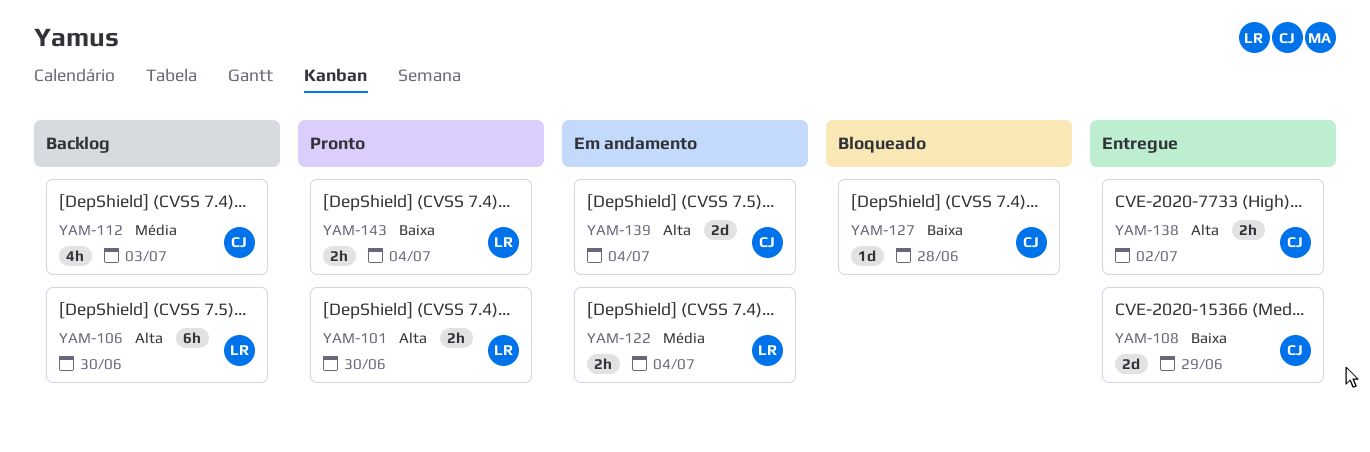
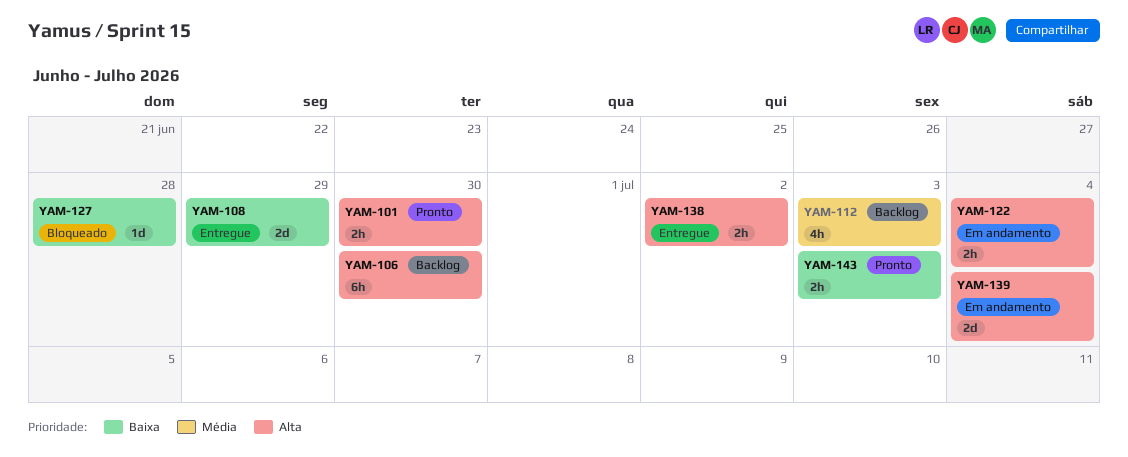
YAM-122, priority: Média -> Alta
YAM-143, due: Jul 4 -> Jul 3

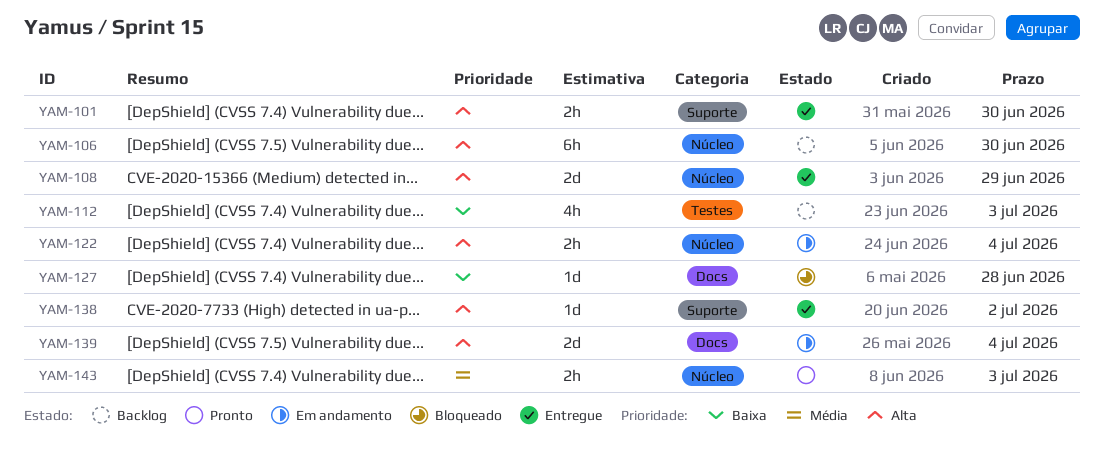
YAM-101, status: Pronto -> Entregue
YAM-108, priority: Baixa -> Alta
YAM-112, priority: Média -> Baixa
YAM-138, estimate: 2h -> 1d
YAM-143, priority: Baixa -> Média

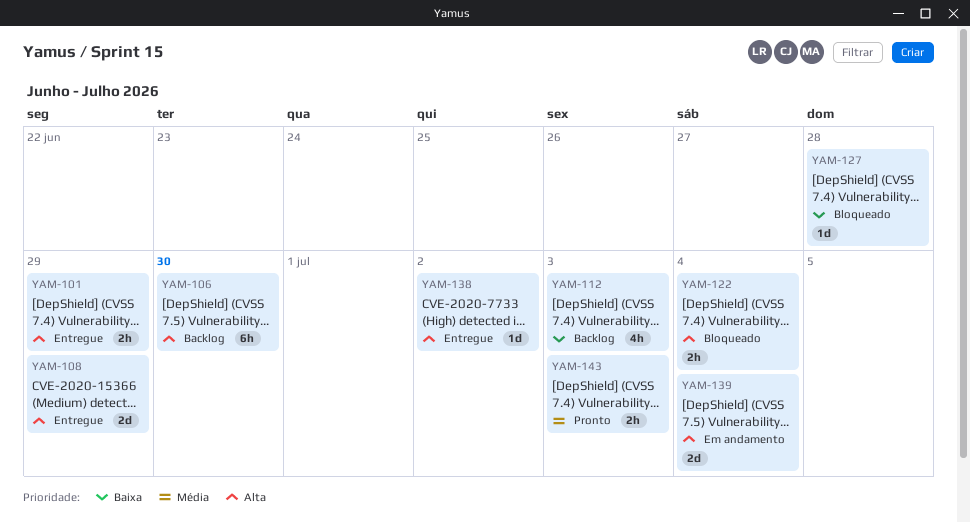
YAM-101, due: Jun 30 -> Jun 29
YAM-122, status: Em andamento -> Bloqueado

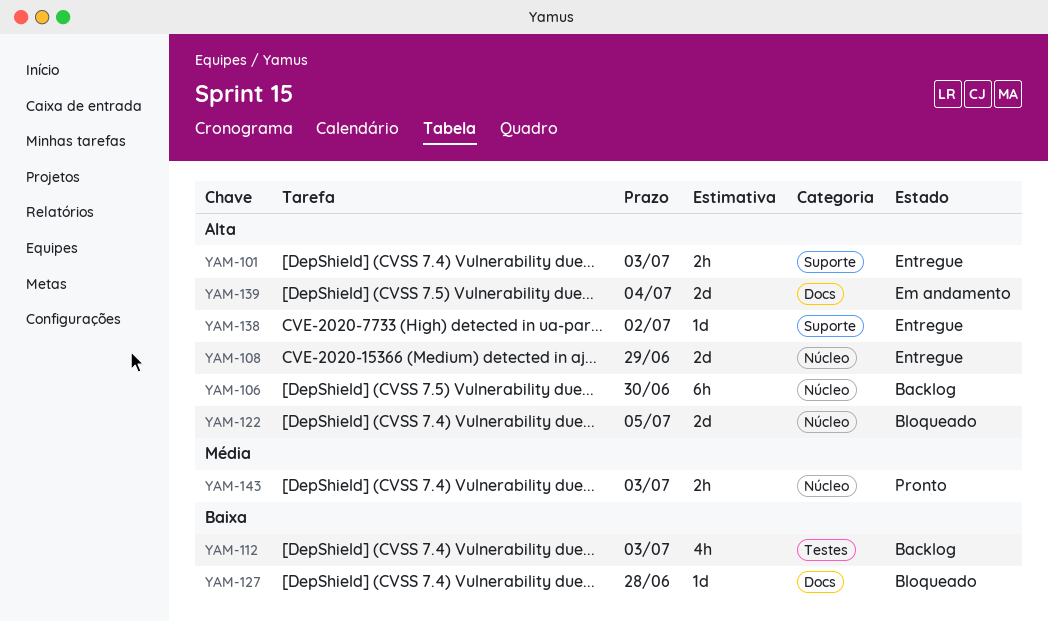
YAM-101, due: Jun 29 -> Jul 3
YAM-122, estimate: 2h -> 2d
YAM-122, due: Jul 4 -> Jul 5

